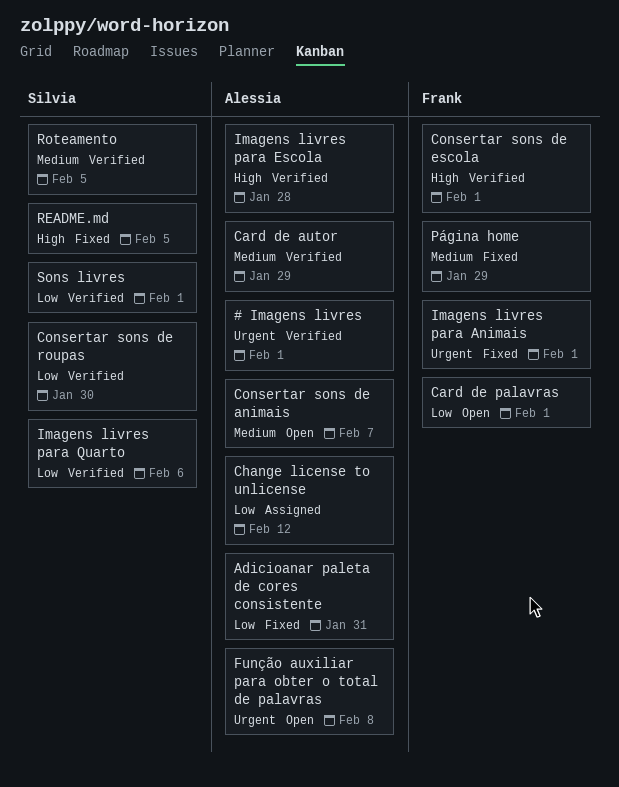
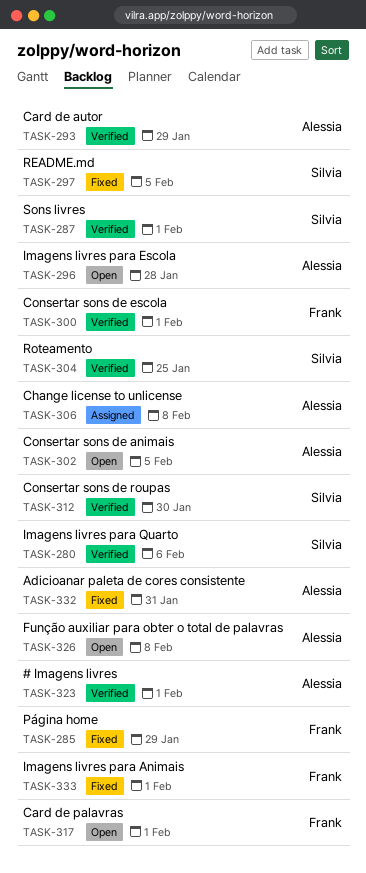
Change license to unlicense, due: Feb 12 -> Feb 8
Consertar sons de animais, due: Feb 7 -> Feb 5
Imagens livres para Escola, status: Verified -> Open
Roteamento, due: Feb 5 -> Jan 25

